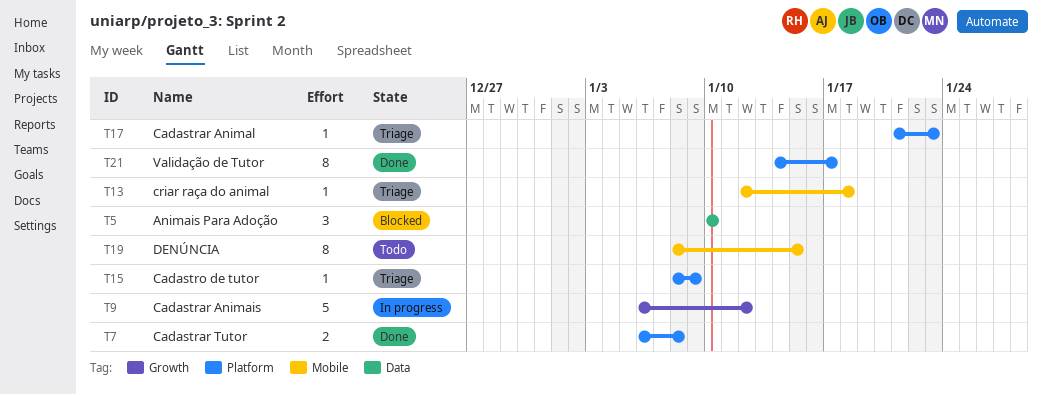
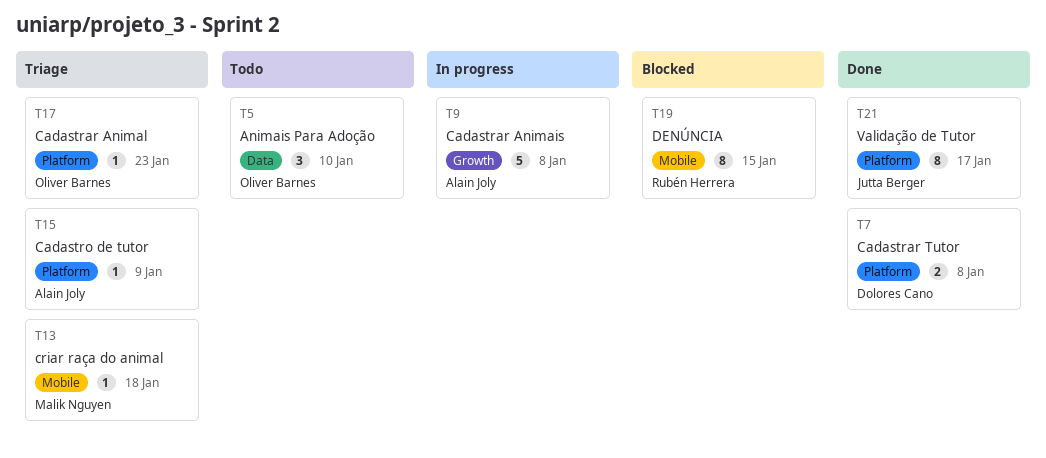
T5, status: Blocked -> Todo
T9, due: Jan 12 -> Jan 8
T19, status: Todo -> Blocked

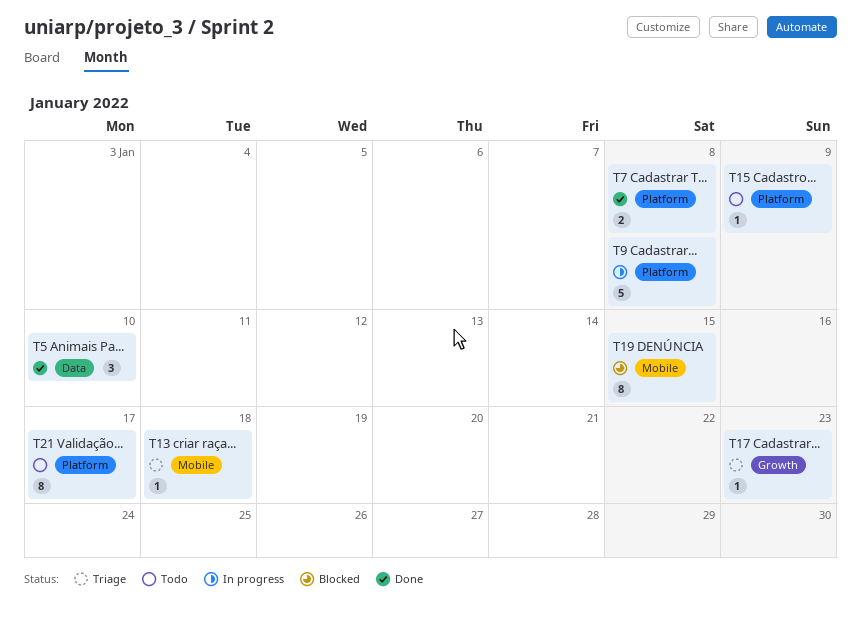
T5, status: Todo -> Done
T9, label: Growth -> Platform
T15, status: Triage -> Todo
T17, label: Platform -> Growth
T21, status: Done -> Todo

